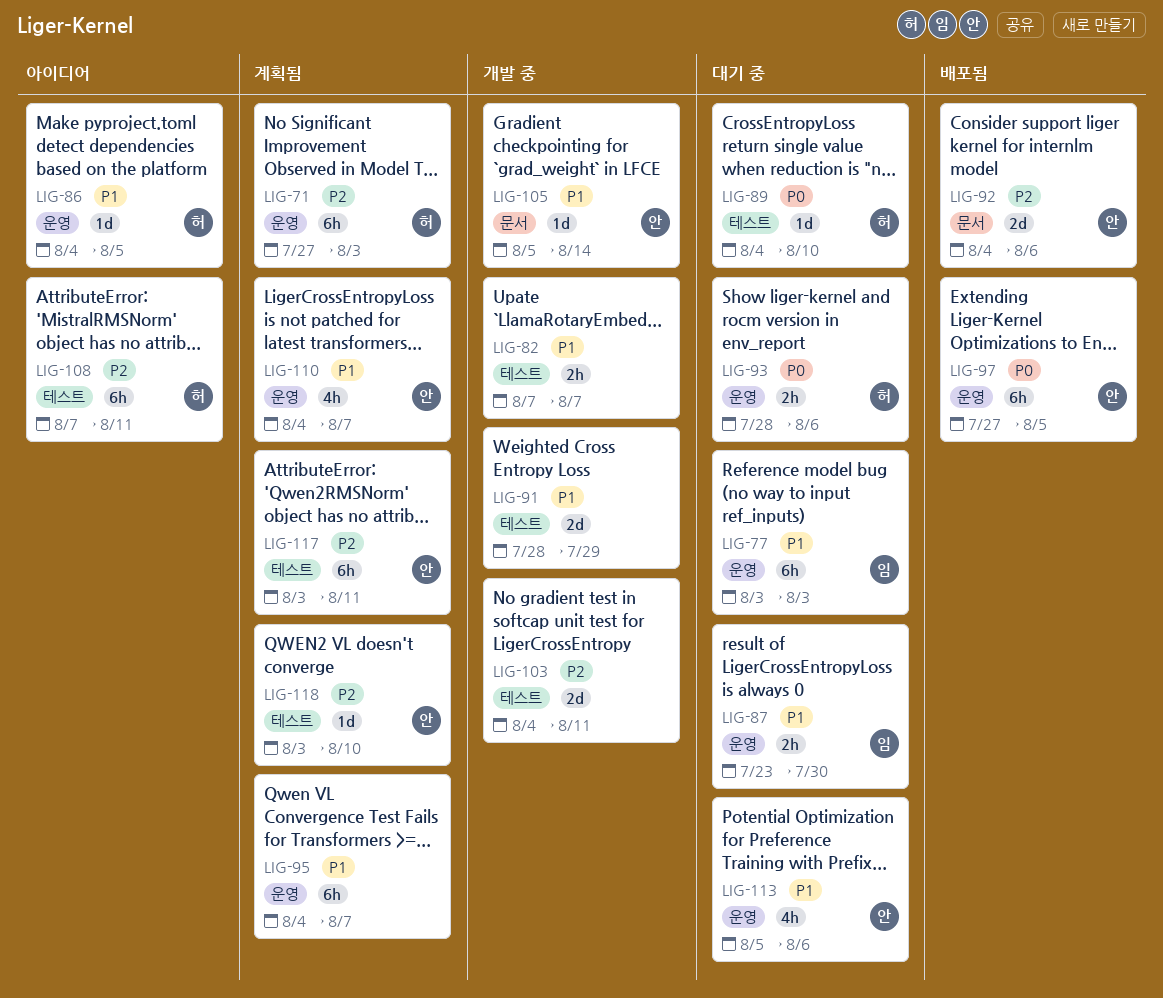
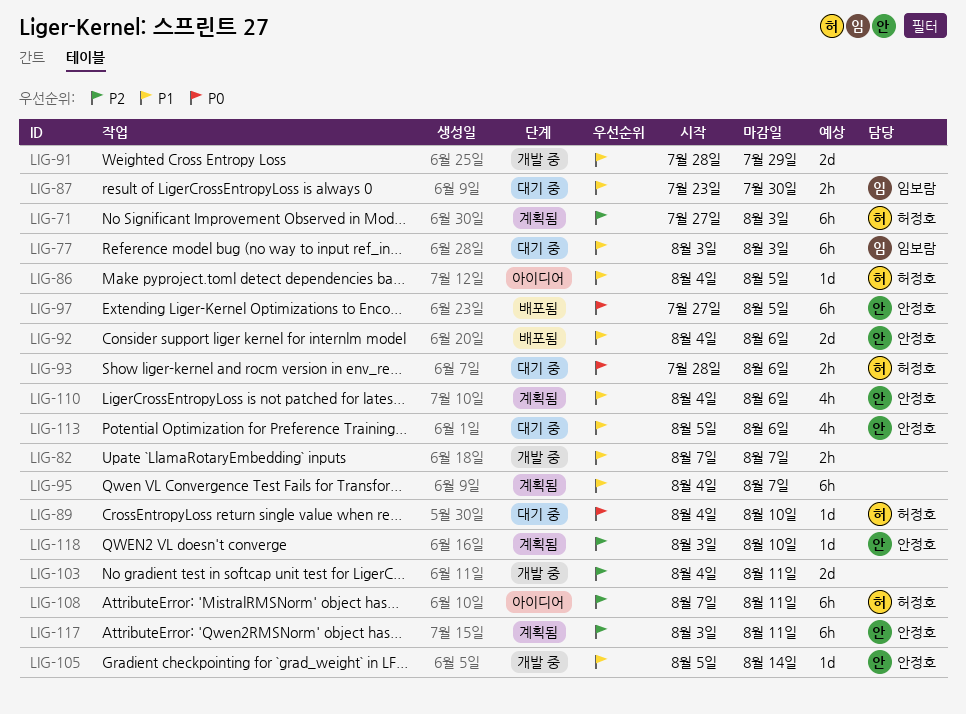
LIG-92, priority: P2 -> P1
LIG-110, due: Aug 7 -> Aug 6

